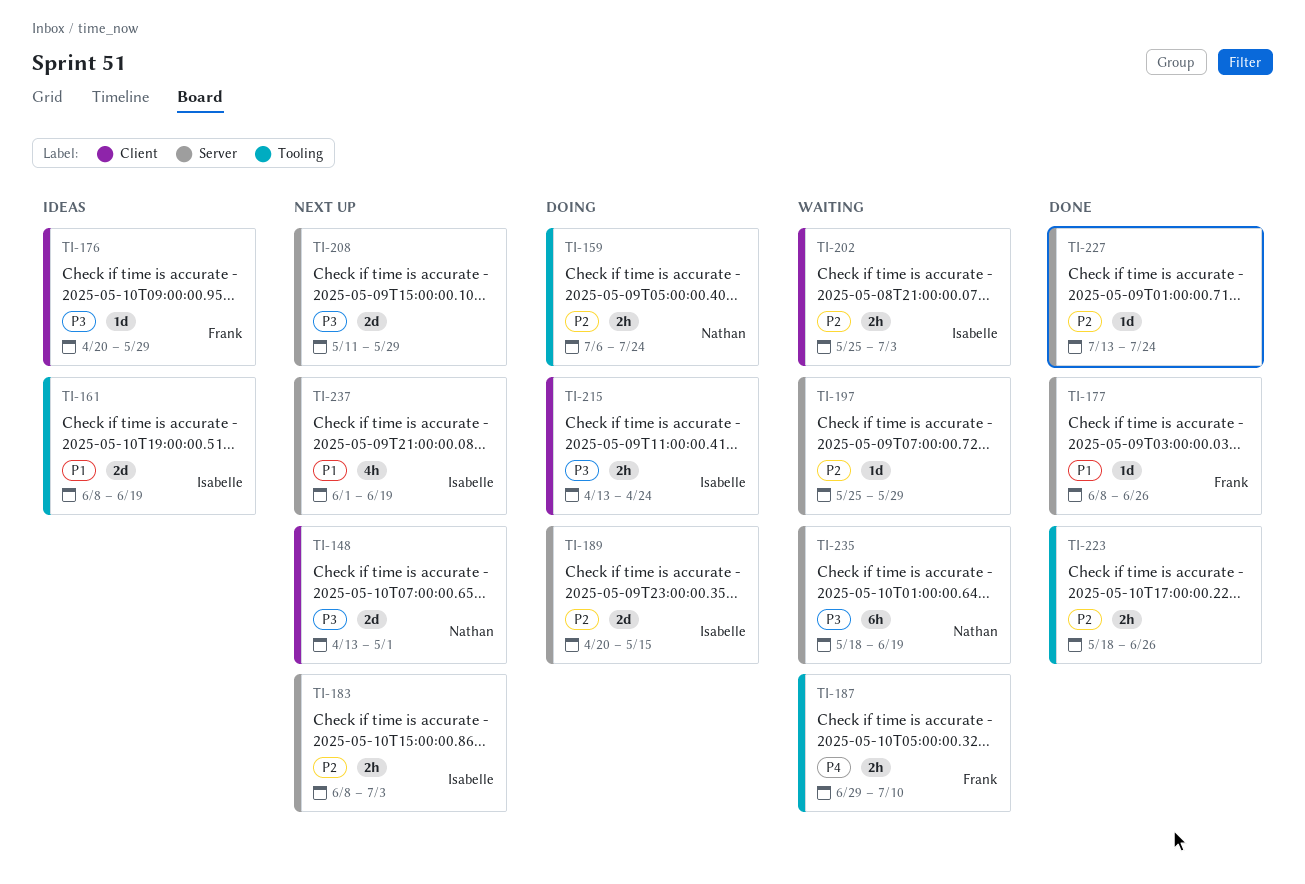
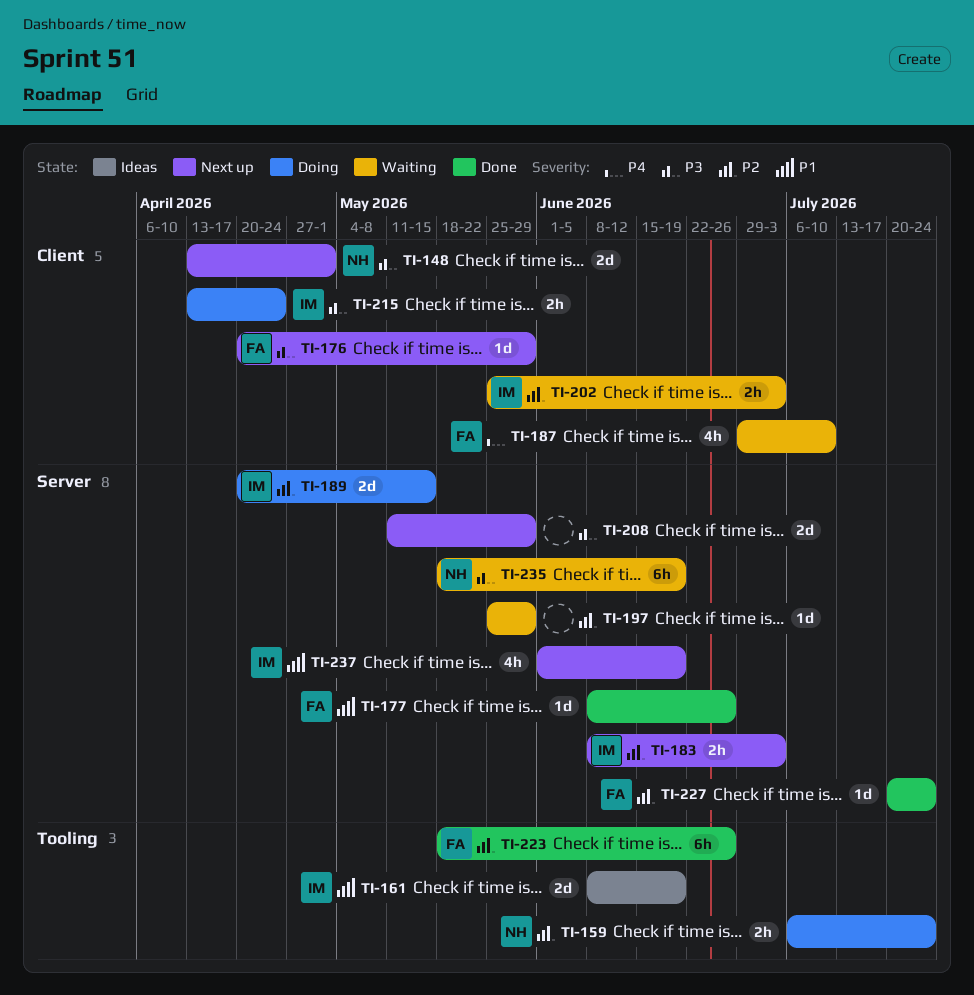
TI-176, status: Ideas -> Next up
TI-187, label: Tooling -> Client
TI-187, estimate: 2h -> 4h
TI-223, owner: none -> Frank
TI-223, estimate: 2h -> 6h
TI-227, owner: none -> Frank
TI-227, start: Jul 13 -> Jul 20

